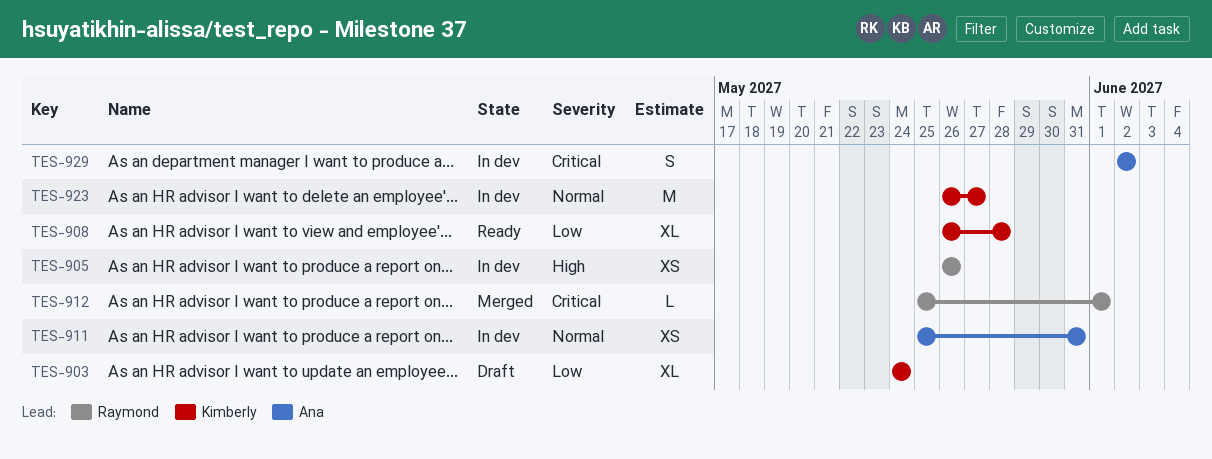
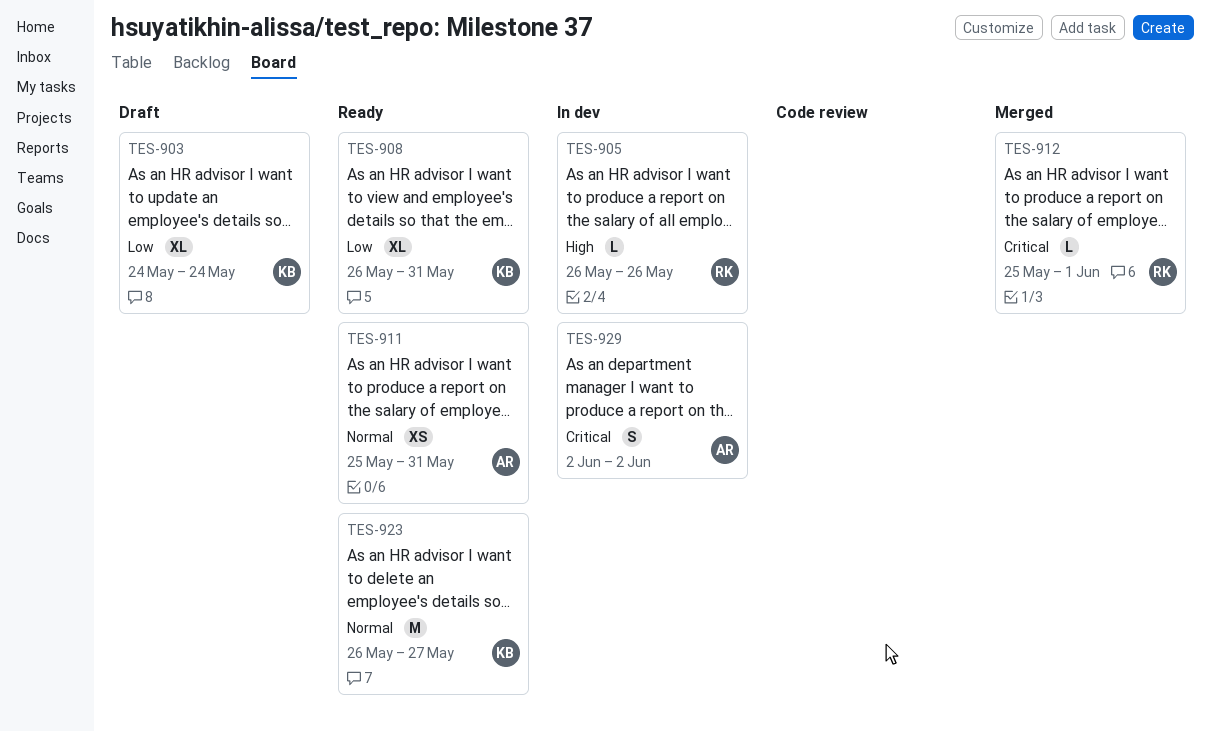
TES-905, estimate: XS -> L
TES-908, due: May 28 -> May 31
TES-911, status: In dev -> Ready
TES-923, status: In dev -> Ready

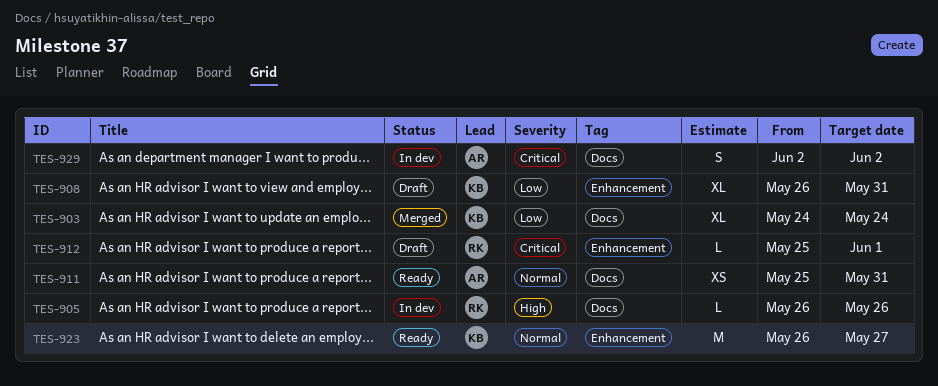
TES-903, status: Draft -> Merged
TES-908, status: Ready -> Draft
TES-912, status: Merged -> Draft

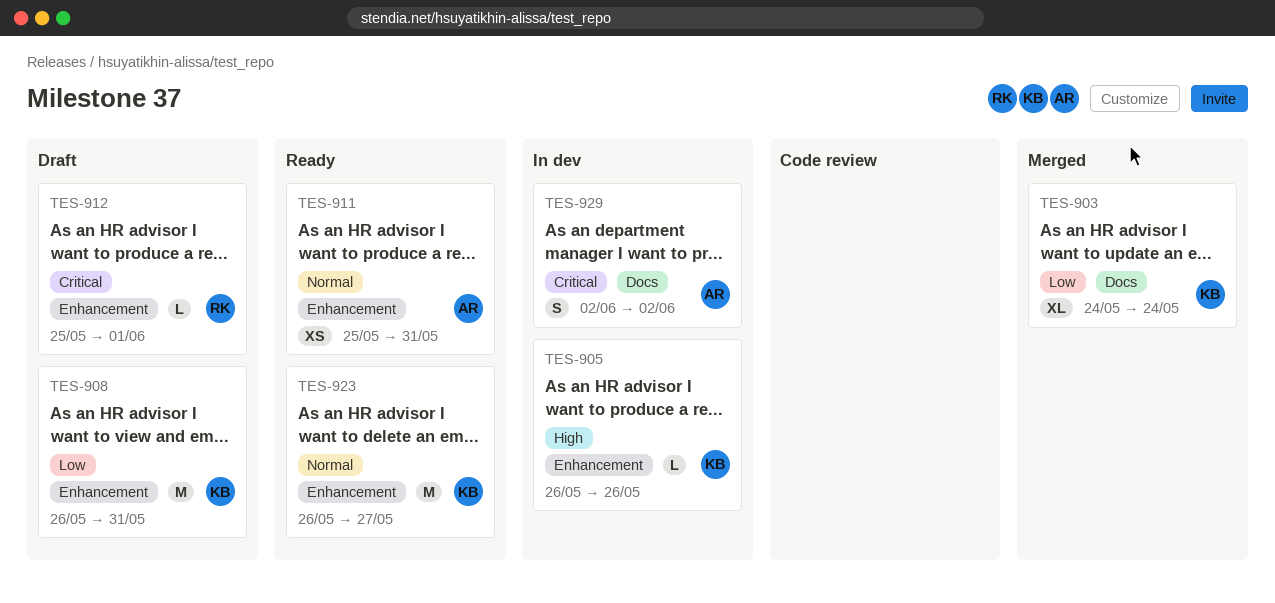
TES-905, owner: RK -> KB
TES-905, label: Docs -> Enhancement
TES-908, estimate: XL -> M
TES-911, label: Docs -> Enhancement

